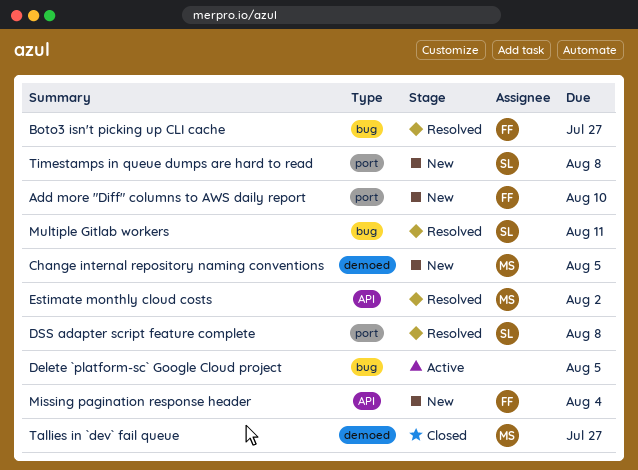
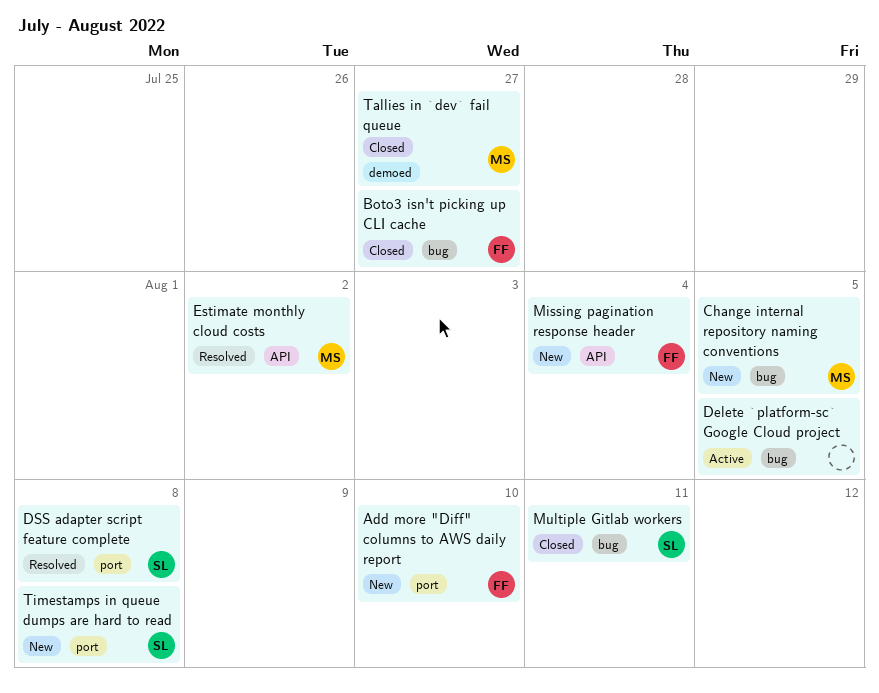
Boto3 isn't picking up CLI cache, status: Resolved -> Closed
Change internal repository naming conventions, label: demoed -> bug
Multiple Gitlab workers, status: Resolved -> Closed

